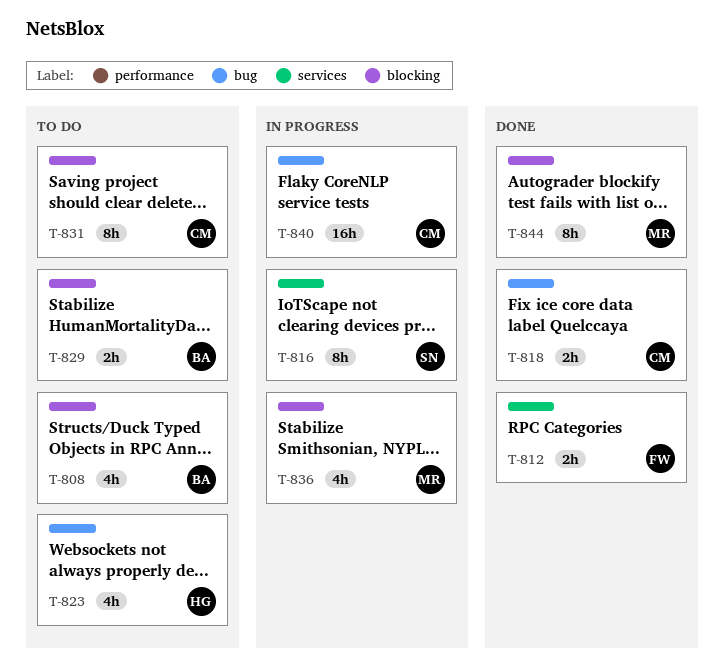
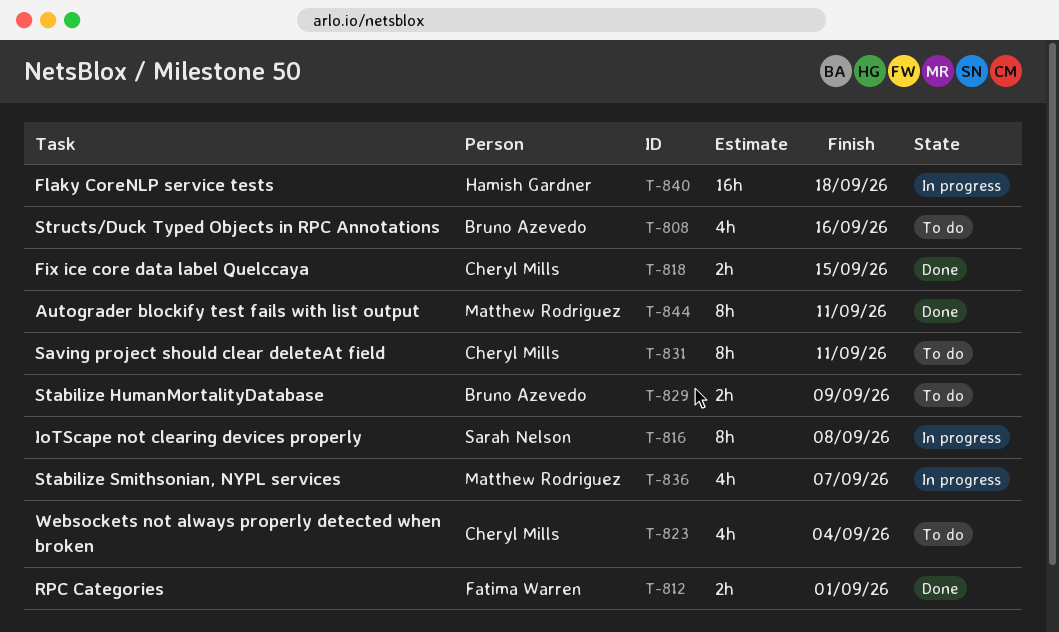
T-823, owner: Hamish Gardner -> Cheryl Mills
T-840, owner: Cheryl Mills -> Hamish Gardner

